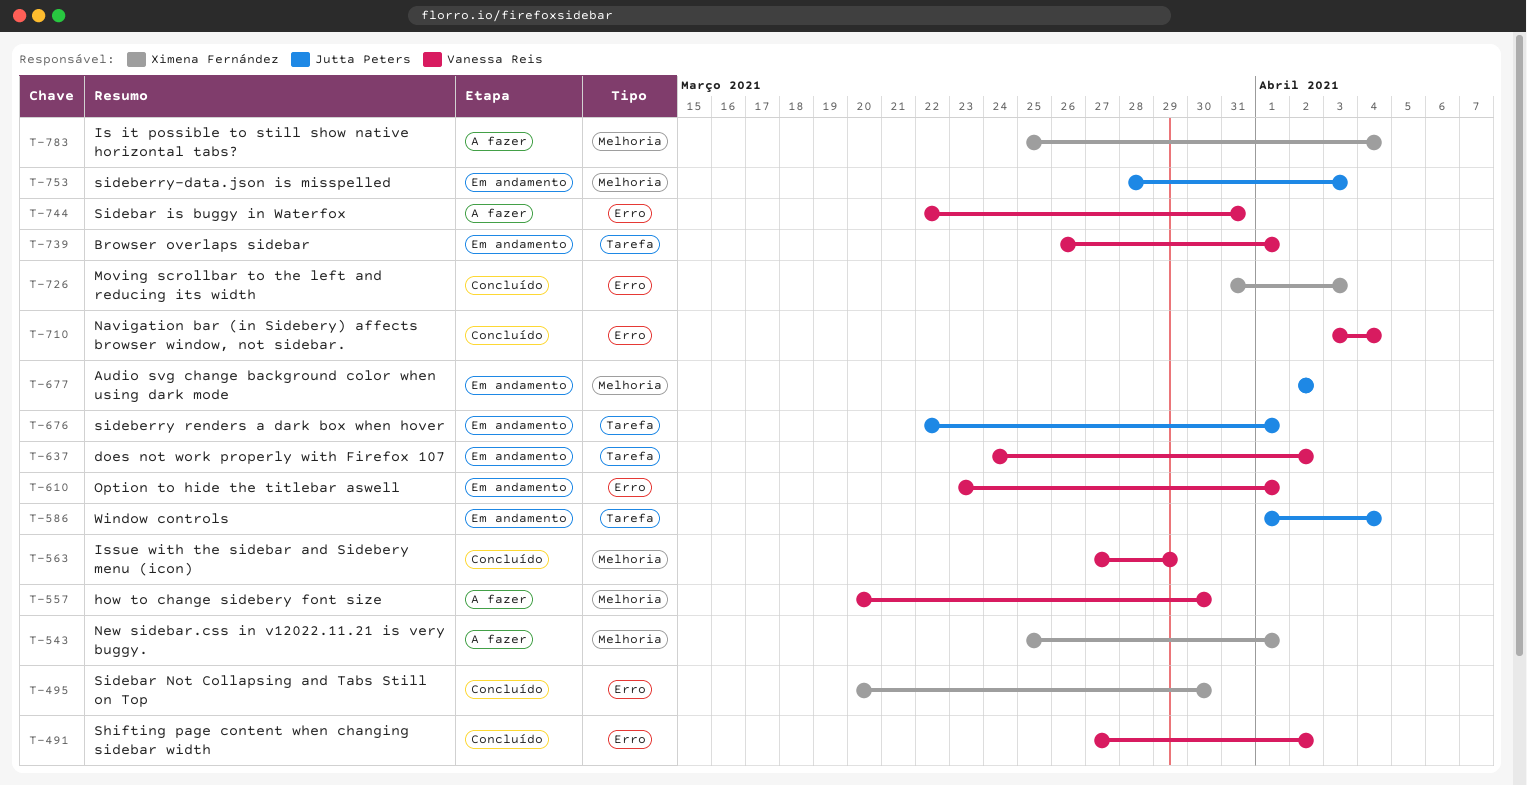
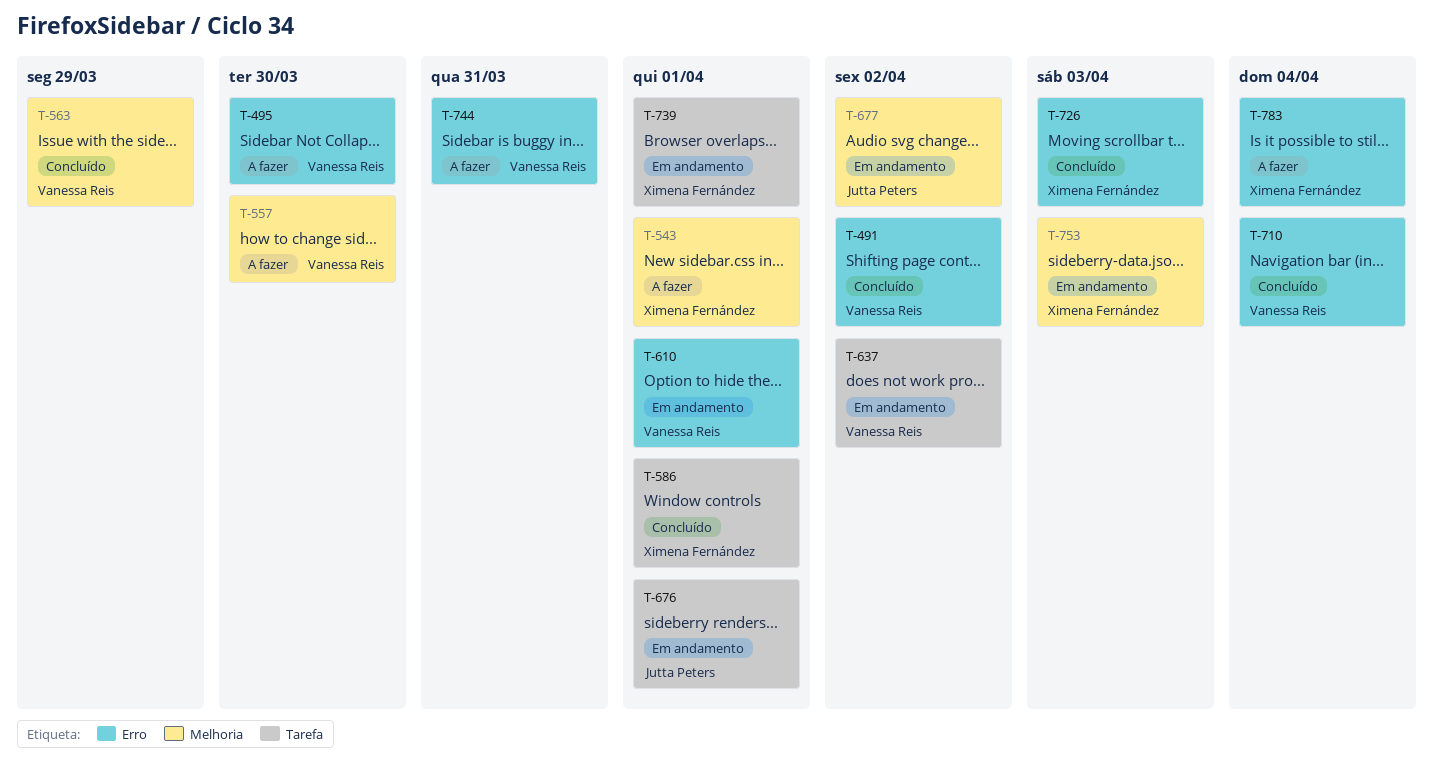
T-495, status: Concluído -> A fazer
T-495, owner: Ximena Fernández -> Vanessa Reis
T-586, status: Em andamento -> Concluído
T-586, owner: Jutta Peters -> Ximena Fernández
T-586, due: Apr 4 -> Apr 1
T-739, owner: Vanessa Reis -> Ximena Fernández
T-753, owner: Jutta Peters -> Ximena Fernández
T-783, label: Melhoria -> Erro

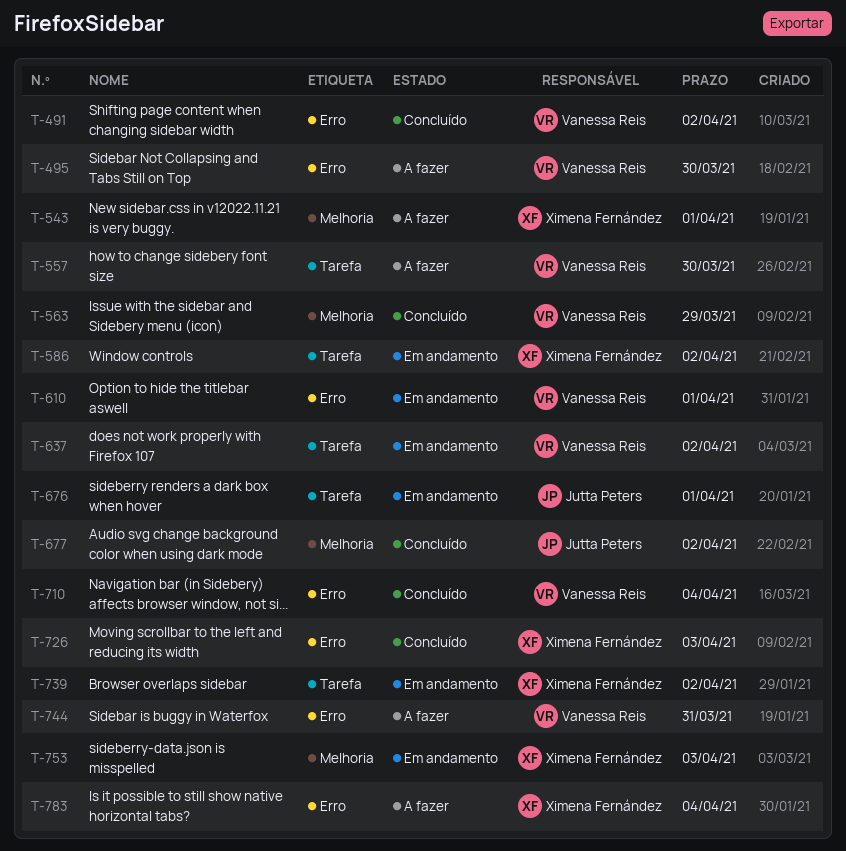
T-557, label: Melhoria -> Tarefa
T-586, status: Concluído -> Em andamento
T-586, due: Apr 1 -> Apr 2
T-677, status: Em andamento -> Concluído
T-739, due: Apr 1 -> Apr 2

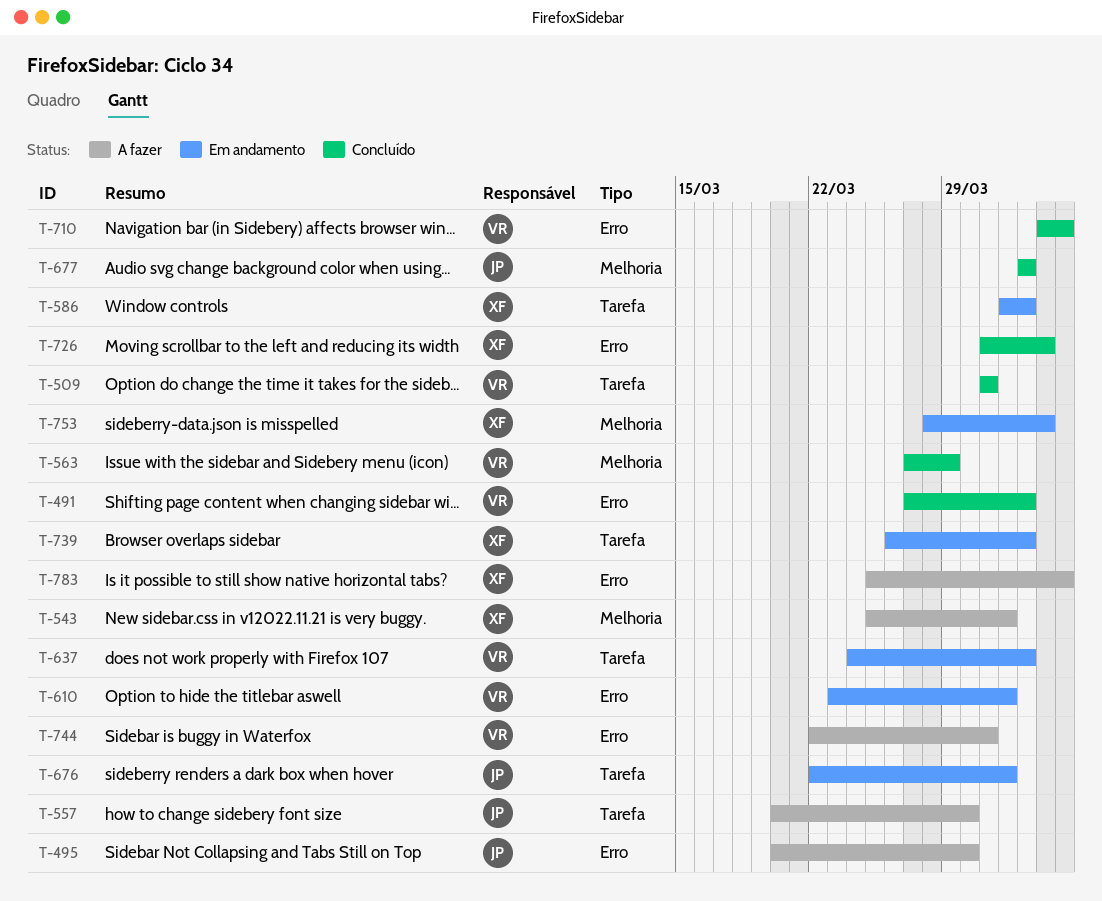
T-495, owner: Vanessa Reis -> Jutta Peters
T-509: none -> present
T-557, owner: Vanessa Reis -> Jutta Peters

